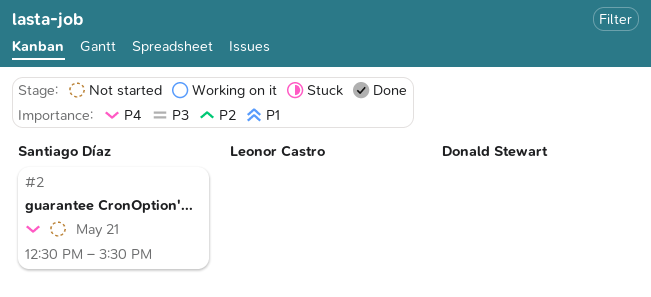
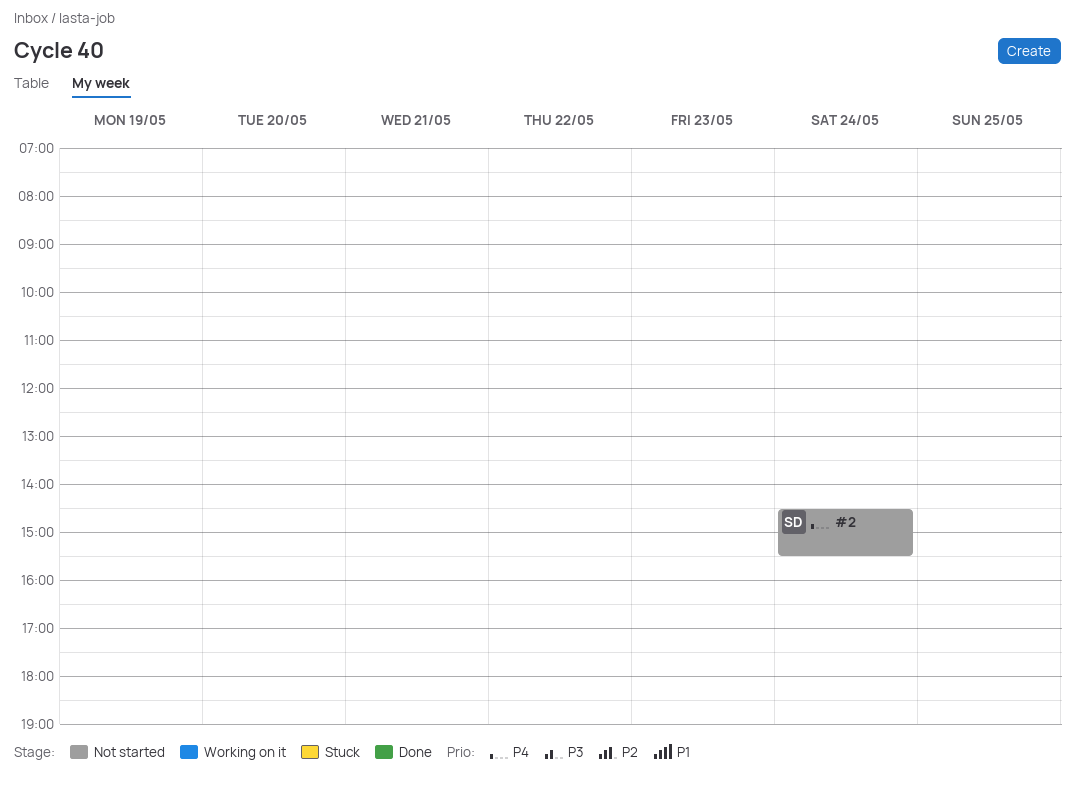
#2, day: May 21 -> May 24
#2, begins: 12:30 -> 14:30

